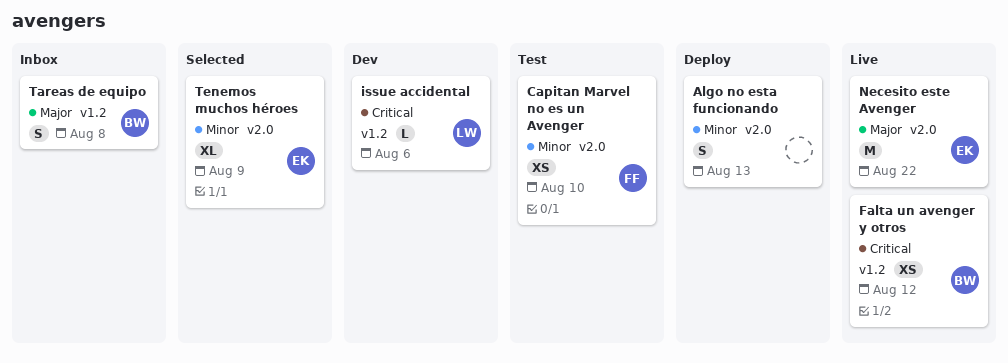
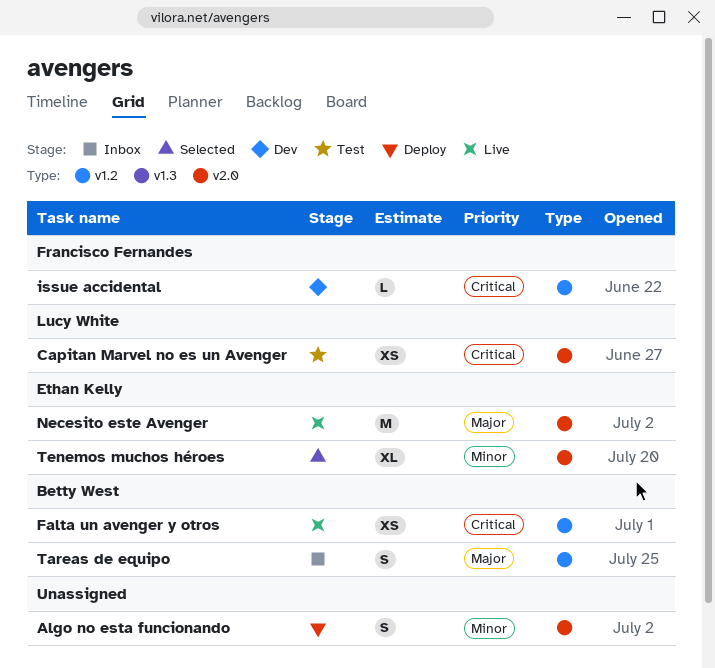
Capitan Marvel no es un Avenger, owner: Francisco Fernandes -> Lucy White
Capitan Marvel no es un Avenger, priority: Minor -> Critical
issue accidental, owner: Lucy White -> Francisco Fernandes

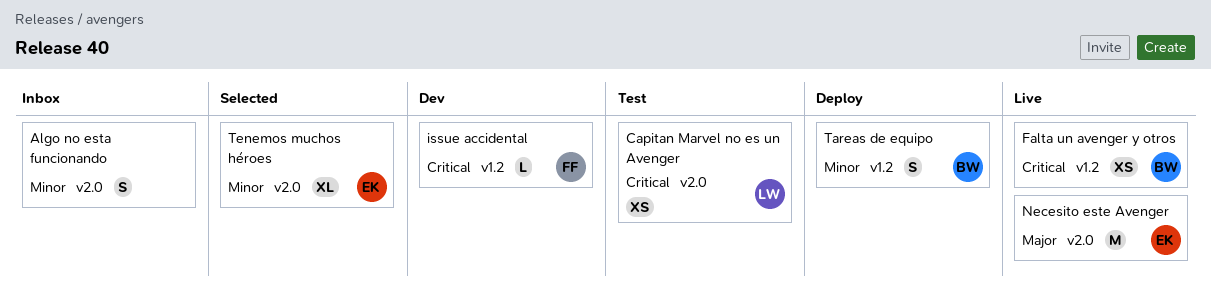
Algo no esta funcionando, status: Deploy -> Inbox
Tareas de equipo, status: Inbox -> Deploy
Tareas de equipo, priority: Major -> Minor

